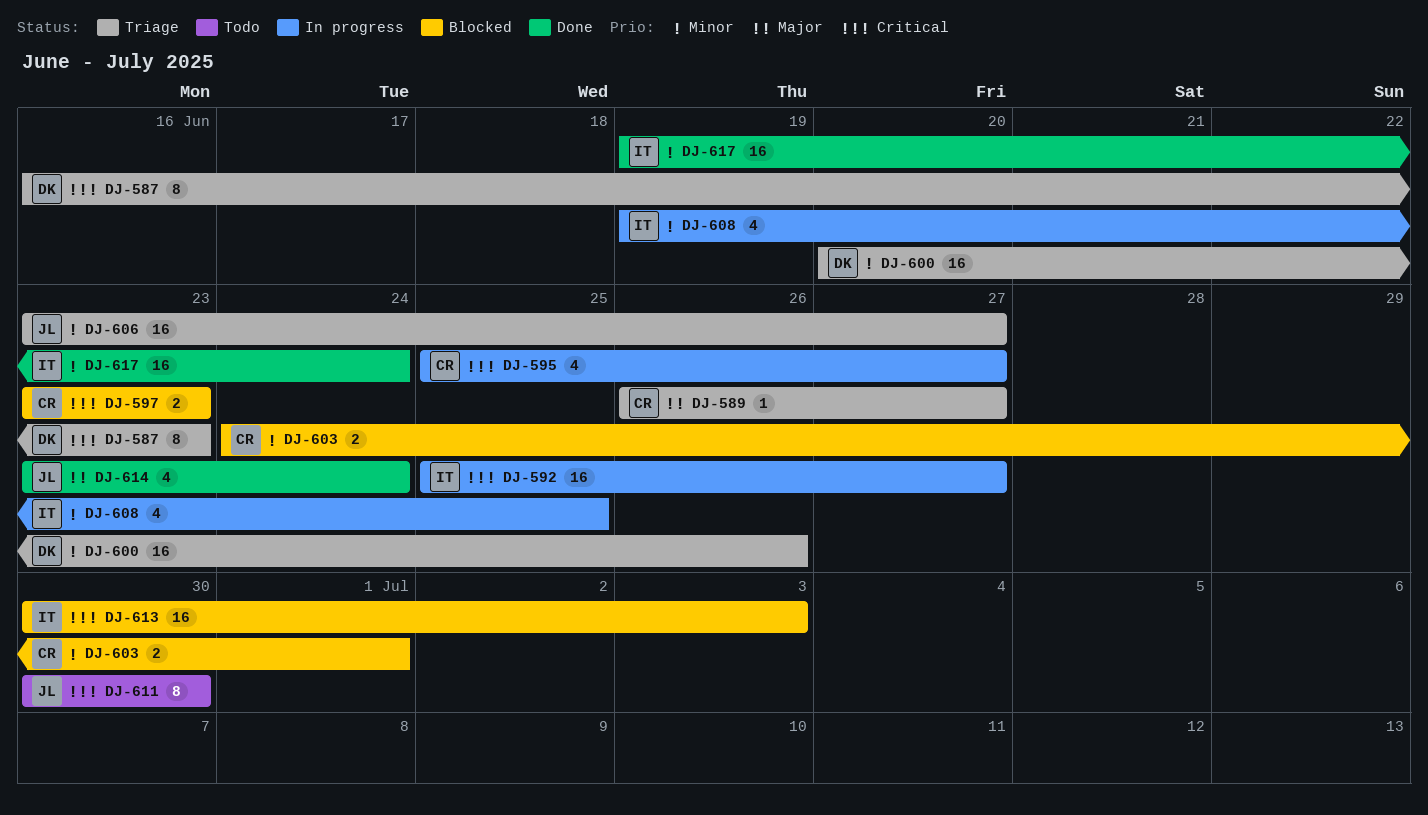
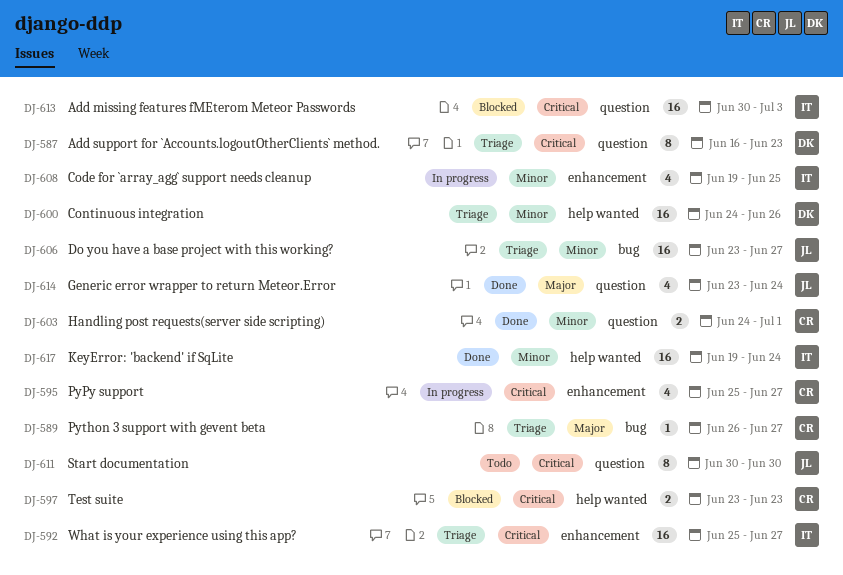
DJ-592, status: In progress -> Triage
DJ-600, start: Jun 20 -> Jun 24
DJ-603, status: Blocked -> Done

